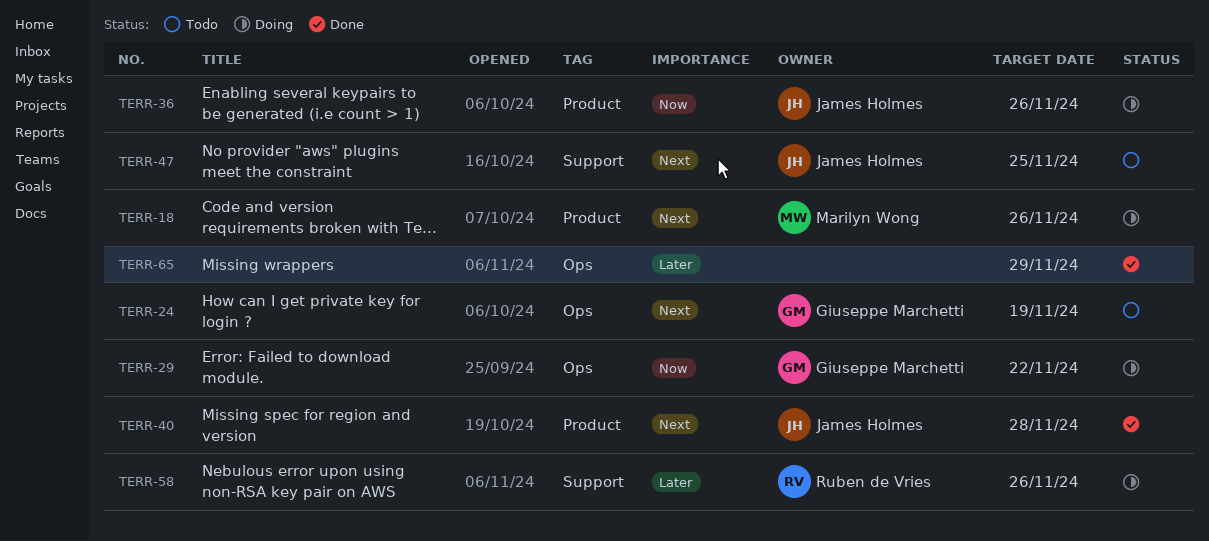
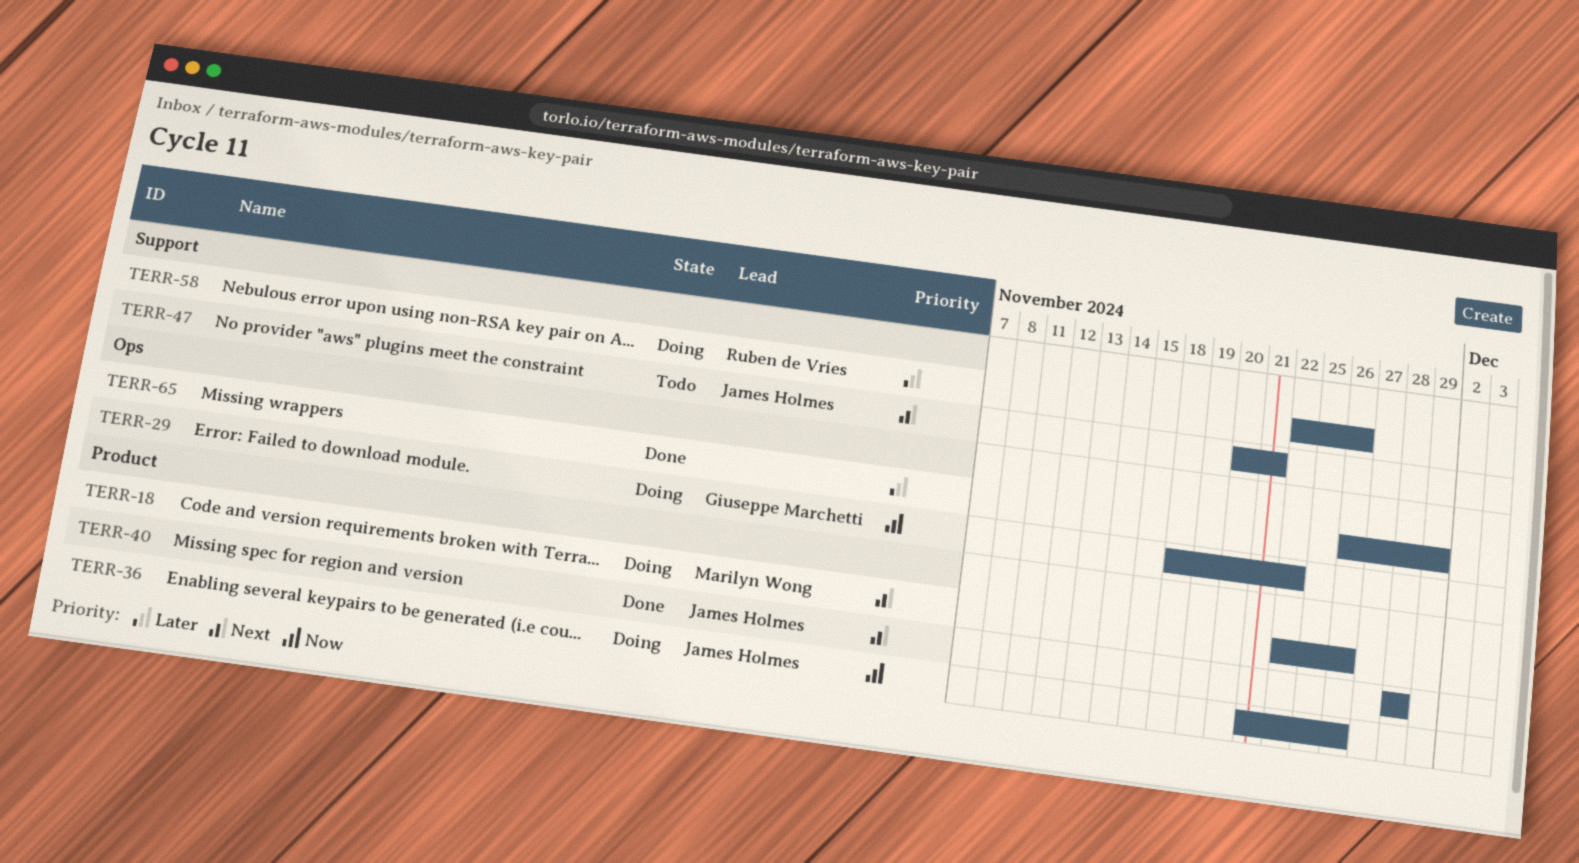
TERR-24: present -> none
TERR-47, due: Nov 25 -> Nov 21

